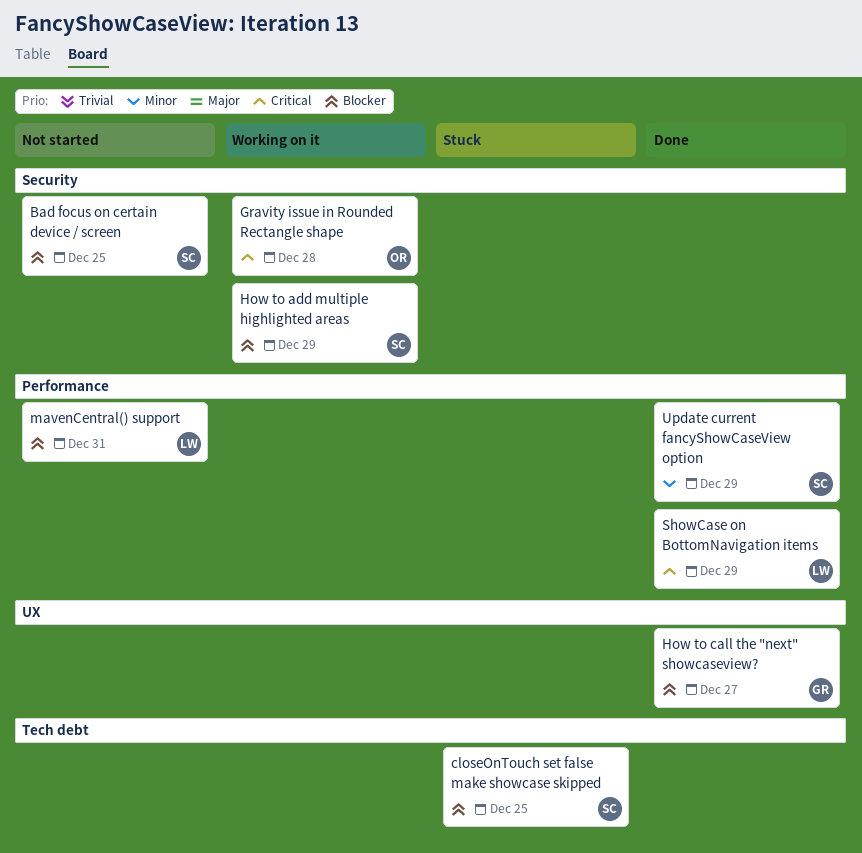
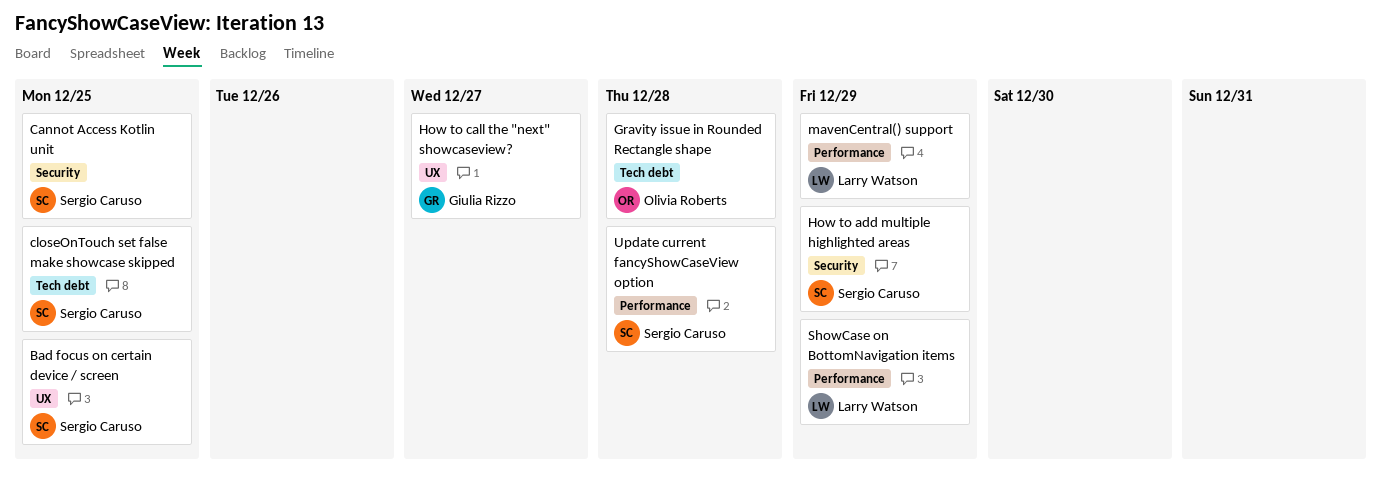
Bad focus on certain device / screen, label: Security -> UX
Cannot Access Kotlin unit: none -> present
Gravity issue in Rounded Rectangle shape, label: Security -> Tech debt
mavenCentral() support, due: Dec 31 -> Dec 29
Update current fancyShowCaseView option, due: Dec 29 -> Dec 28

